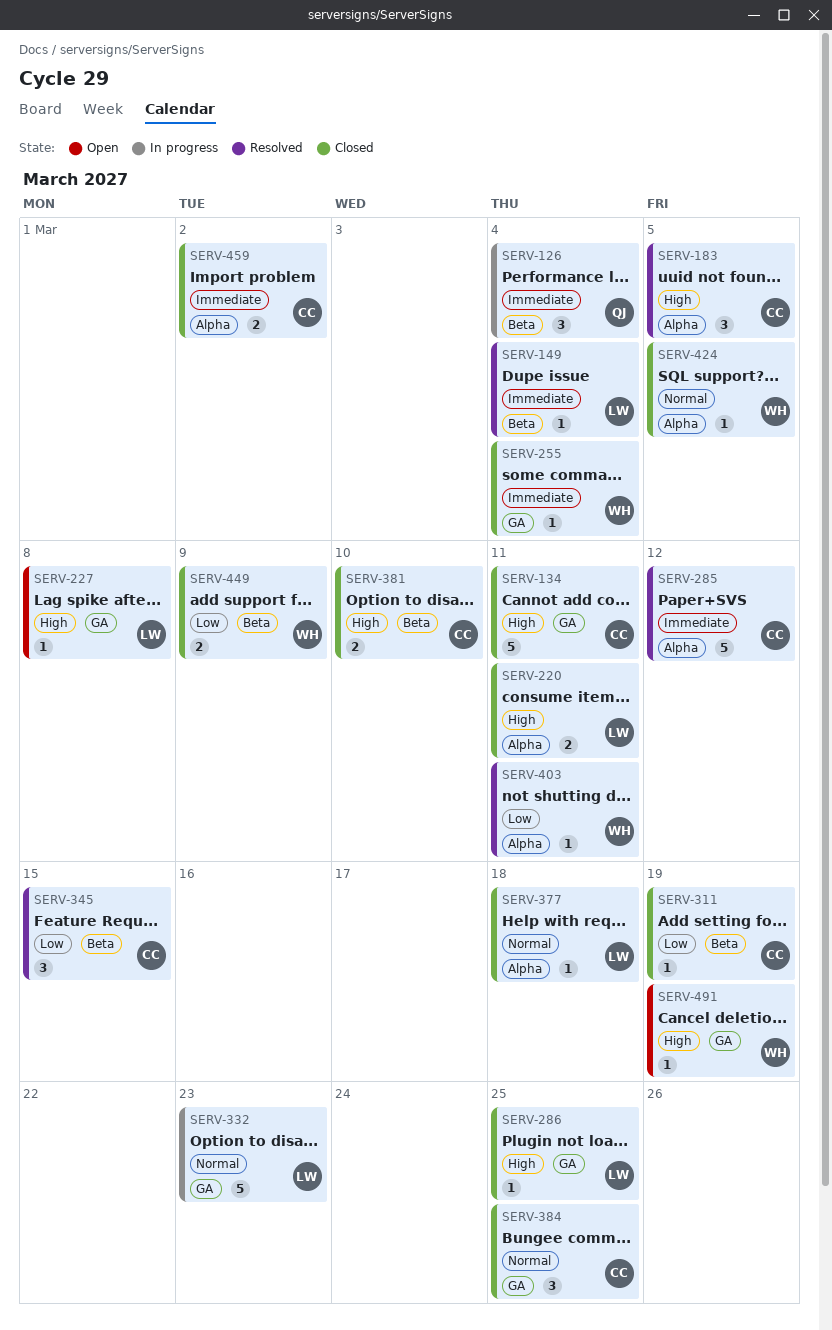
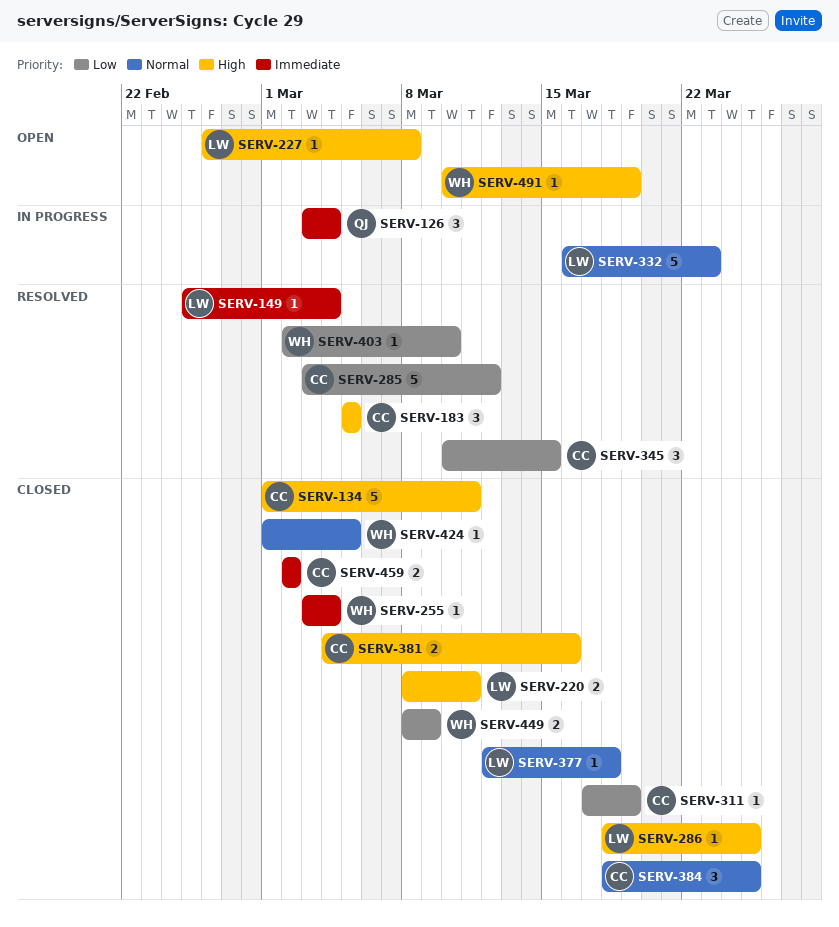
SERV-285, priority: Immediate -> Low
SERV-381, due: Mar 10 -> Mar 16
SERV-403, due: Mar 11 -> Mar 10

